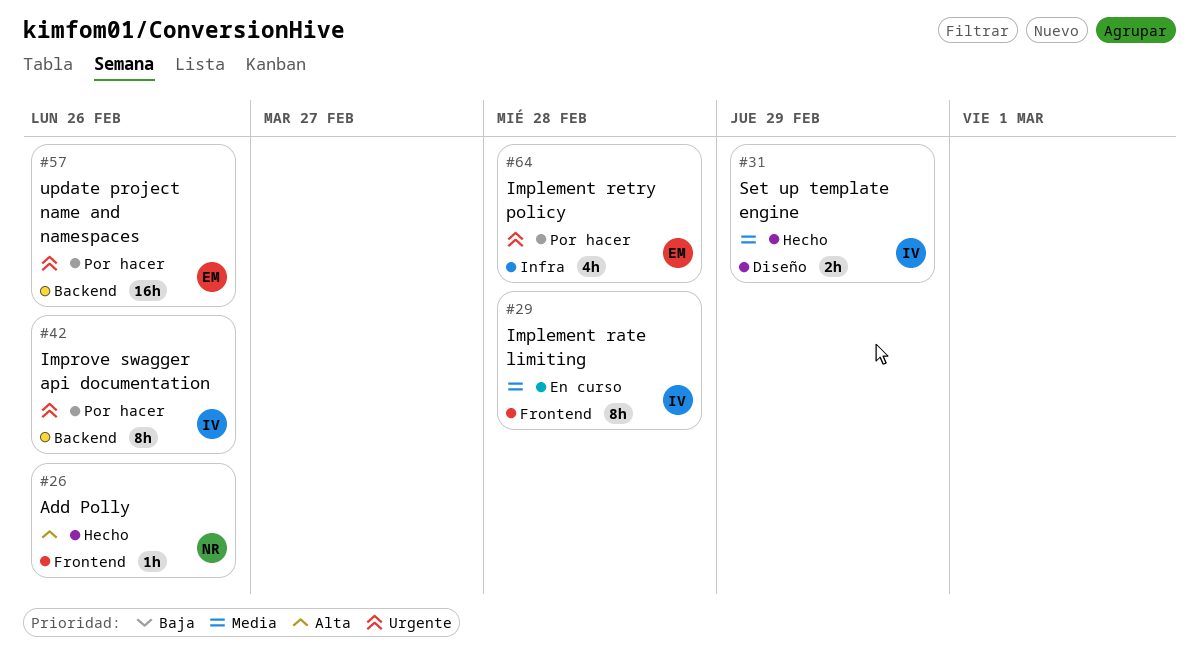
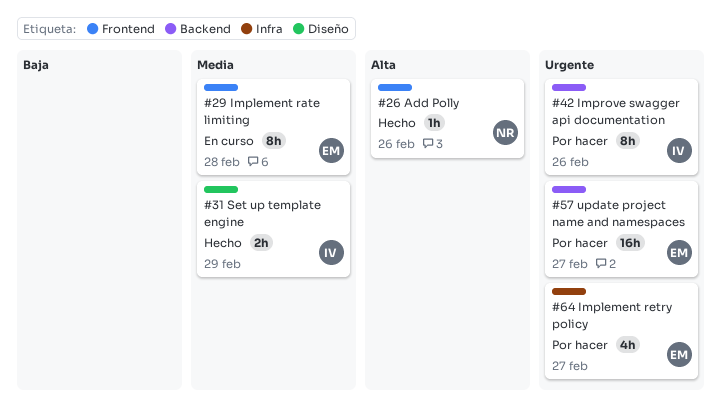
#29, owner: IV -> EM
#57, due: Feb 26 -> Feb 27
#64, due: Feb 28 -> Feb 27

